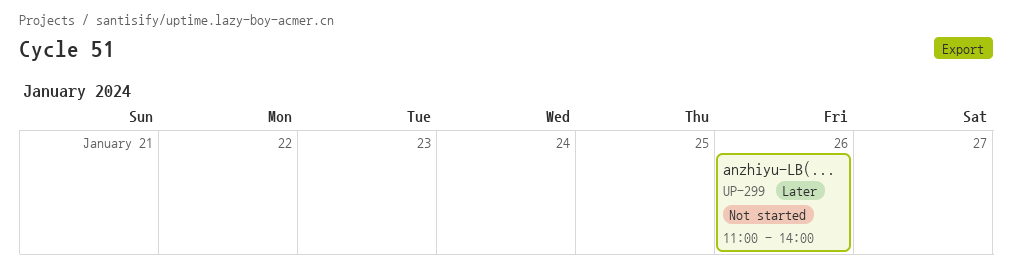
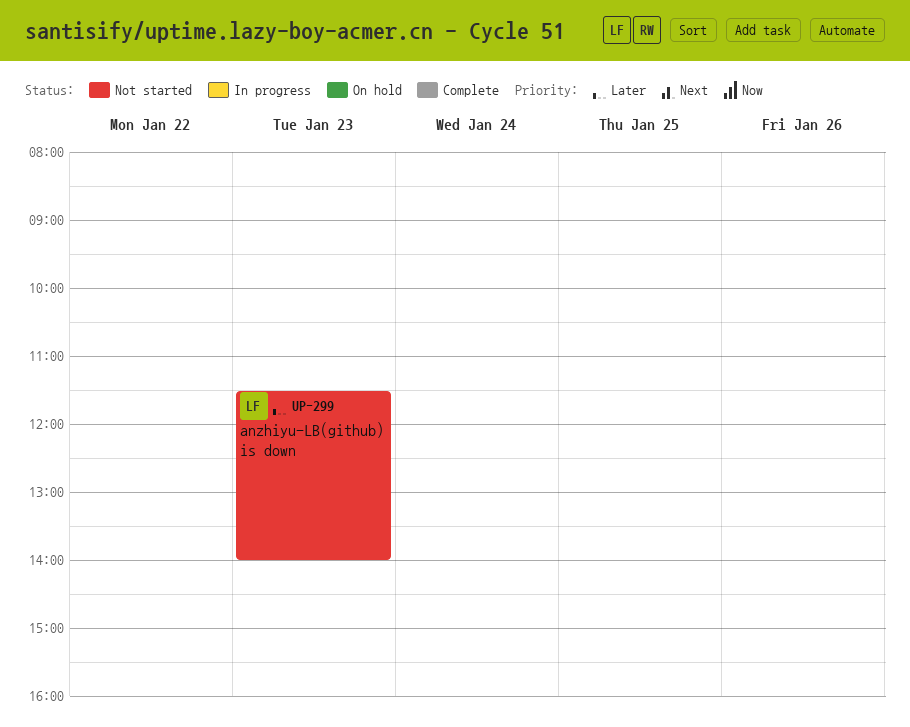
UP-299, day: Jan 26 -> Jan 23
UP-299, begins: 11:00 -> 11:30

